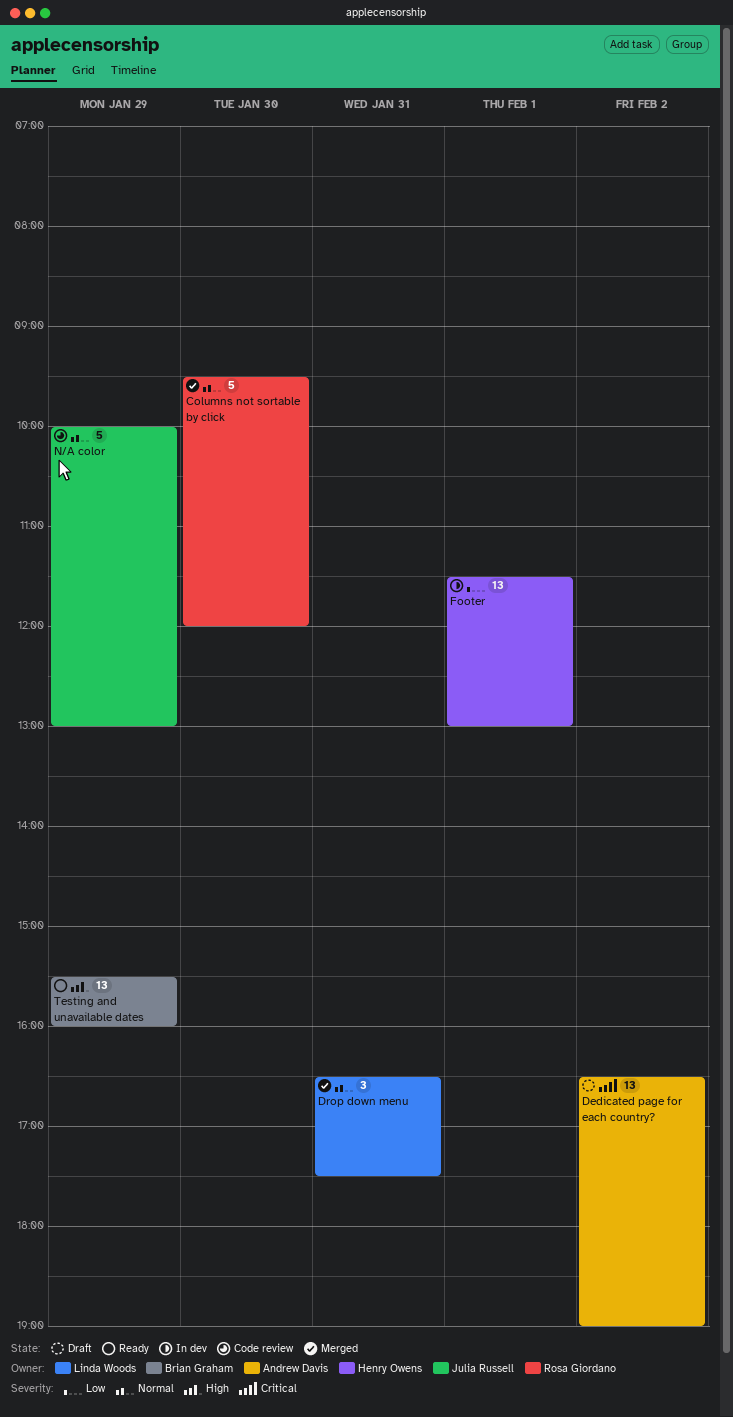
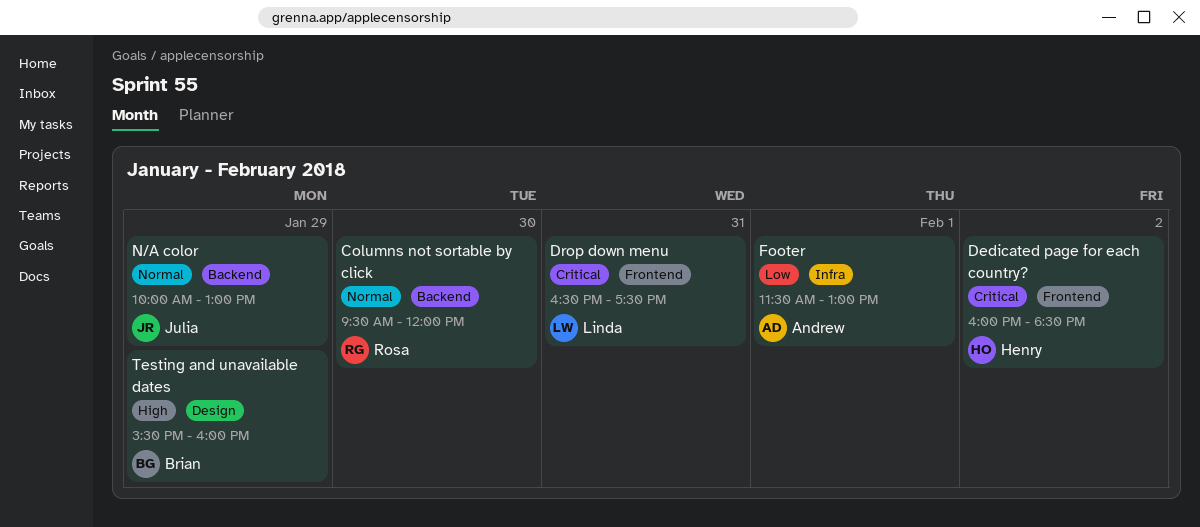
Dedicated page for each country?, owner: Andrew Davis -> Henry Owens
Dedicated page for each country?, begins: 16:30 -> 16:00
Dedicated page for each country?, ends: 19:00 -> 18:30
Drop down menu, priority: Normal -> Critical
Footer, owner: Henry Owens -> Andrew Davis

